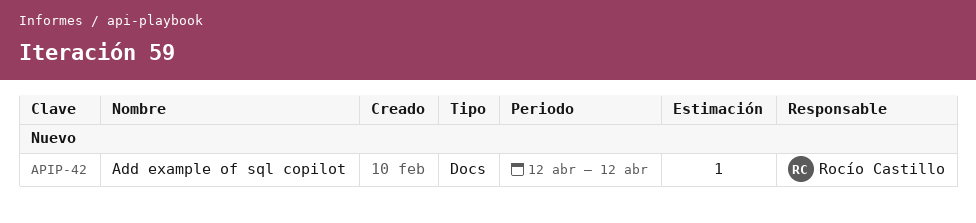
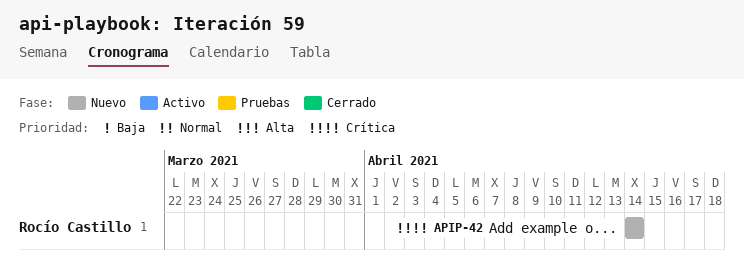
APIP-42, start: Apr 12 -> Apr 14
APIP-42, due: Apr 12 -> Apr 14

